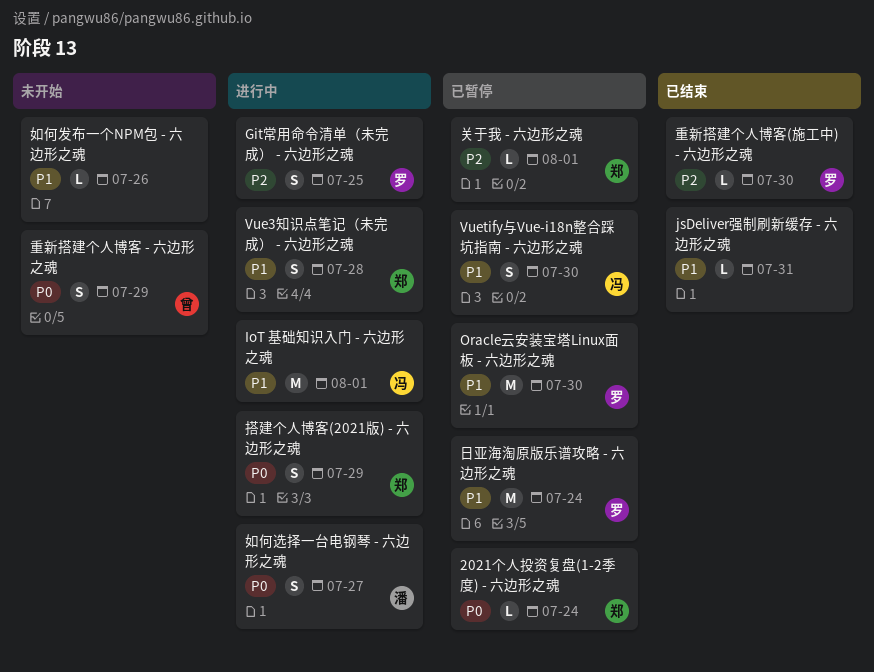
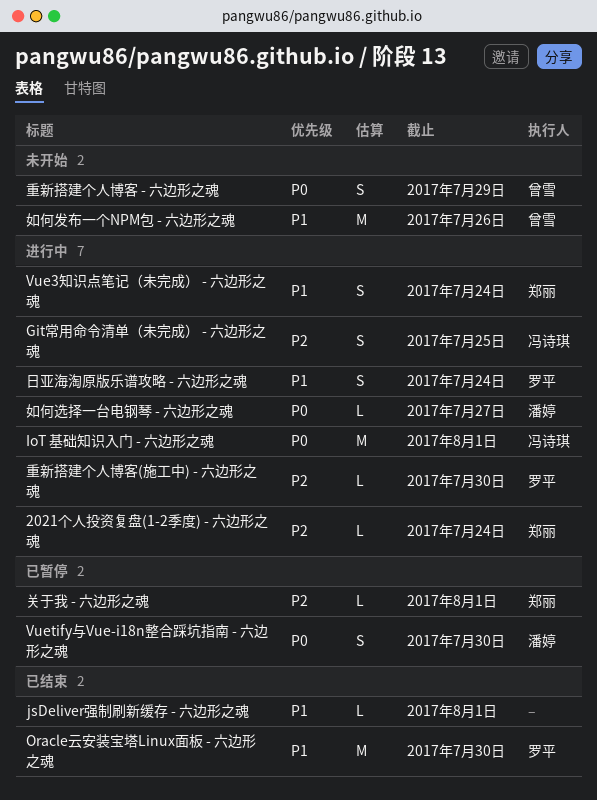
2021个人投资复盘(1-2季度) - 六边形之魂, status: 已暂停 -> 进行中
2021个人投资复盘(1-2季度) - 六边形之魂, priority: P0 -> P2
Git常用命令清单（未完成） - 六边形之魂, owner: 罗平 -> 冯诗琪
IoT 基础知识入门 - 六边形之魂, priority: P1 -> P0
jsDeliver强制刷新缓存 - 六边形之魂, due: Jul 31 -> Aug 1
Oracle云安装宝塔Linux面板 - 六边形之魂, status: 已暂停 -> 已结束
Vue3知识点笔记（未完成） - 六边形之魂, due: Jul 28 -> Jul 24
Vuetify与Vue-i18n整合踩坑指南 - 六边形之魂, owner: 冯诗琪 -> 潘婷
Vuetify与Vue-i18n整合踩坑指南 - 六边形之魂, priority: P1 -> P0
如何发布一个NPM包 - 六边形之魂, owner: none -> 曾雪
如何发布一个NPM包 - 六边形之魂, estimate: L -> M
如何选择一台电钢琴 - 六边形之魂, estimate: S -> L
搭建个人博客(2021版) - 六边形之魂: present -> none
日亚海淘原版乐谱攻略 - 六边形之魂, status: 已暂停 -> 进行中
日亚海淘原版乐谱攻略 - 六边形之魂, estimate: M -> S
重新搭建个人博客(施工中) - 六边形之魂, status: 已结束 -> 进行中

